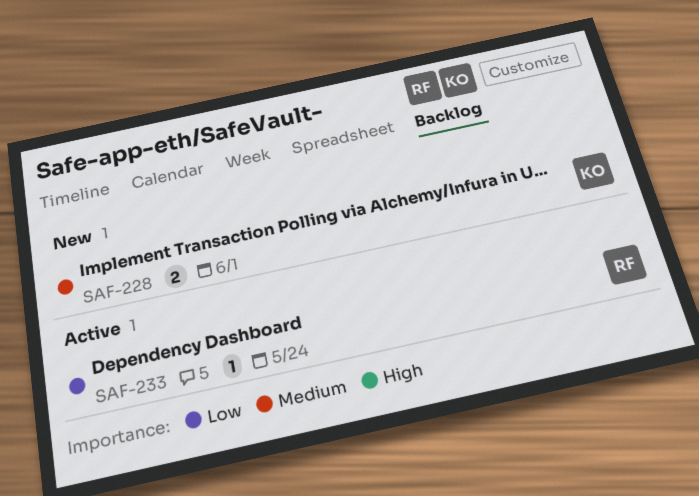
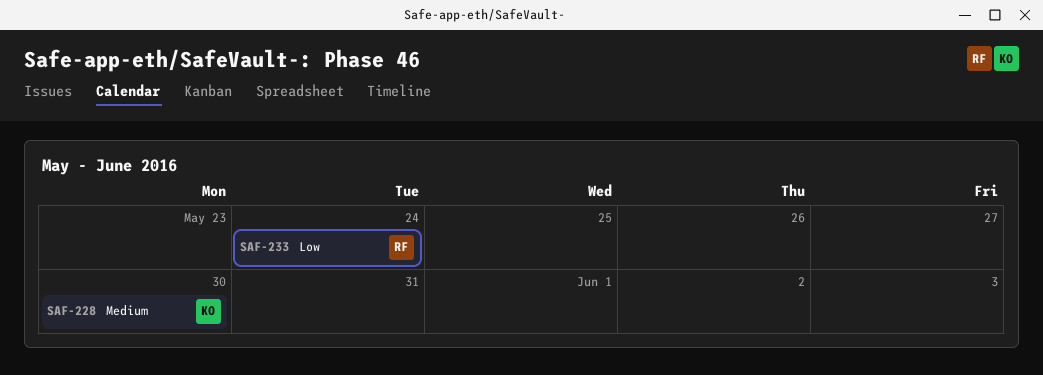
SAF-228, due: Jun 1 -> May 30

